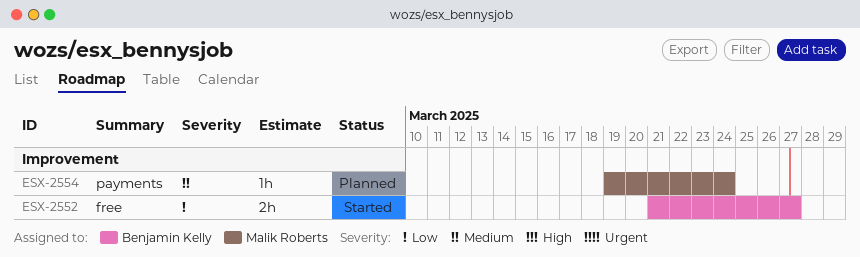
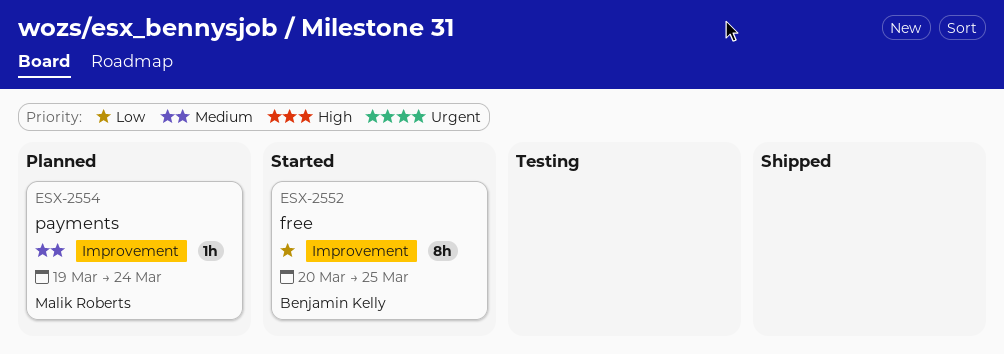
ESX-2552, estimate: 2h -> 8h
ESX-2552, start: Mar 21 -> Mar 20
ESX-2552, due: Mar 27 -> Mar 25

